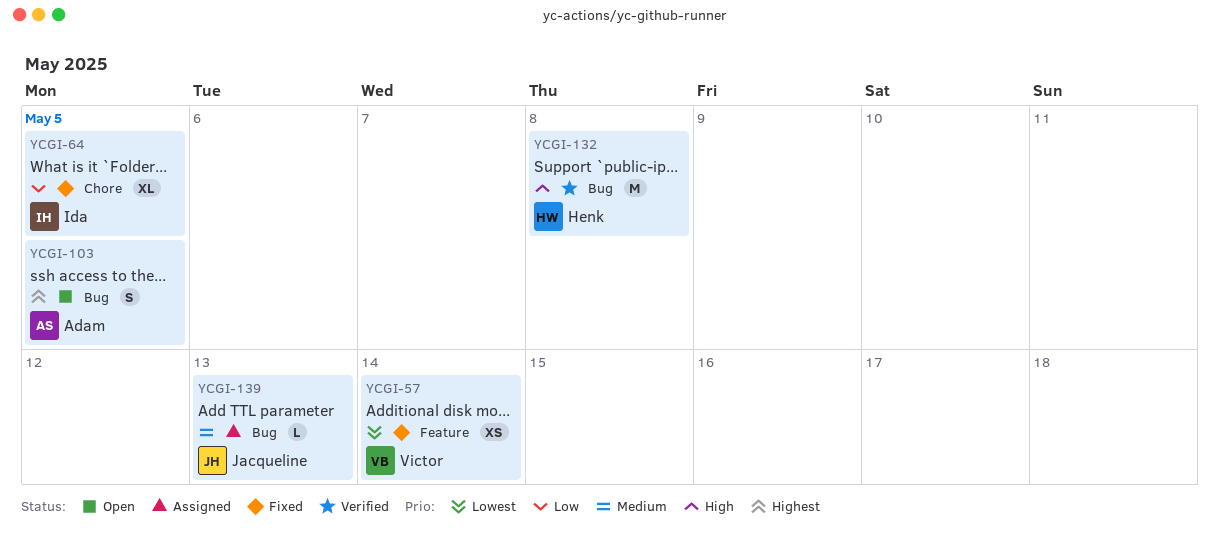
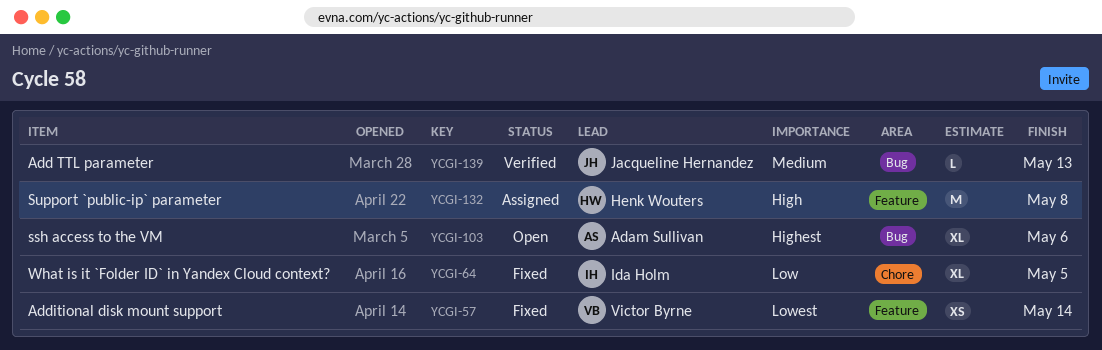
YCGI-103, estimate: S -> XL
YCGI-103, due: May 5 -> May 6
YCGI-132, status: Verified -> Assigned
YCGI-132, label: Bug -> Feature
YCGI-139, status: Assigned -> Verified

